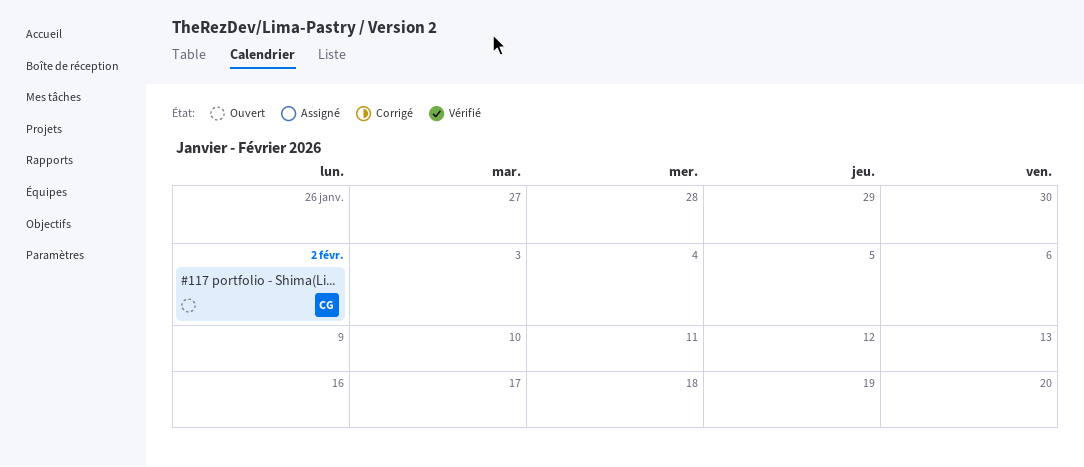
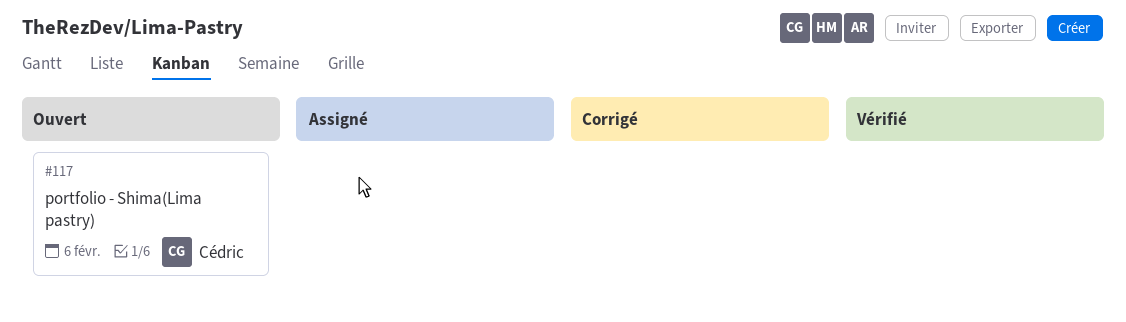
#117, due: Feb 2 -> Feb 6

